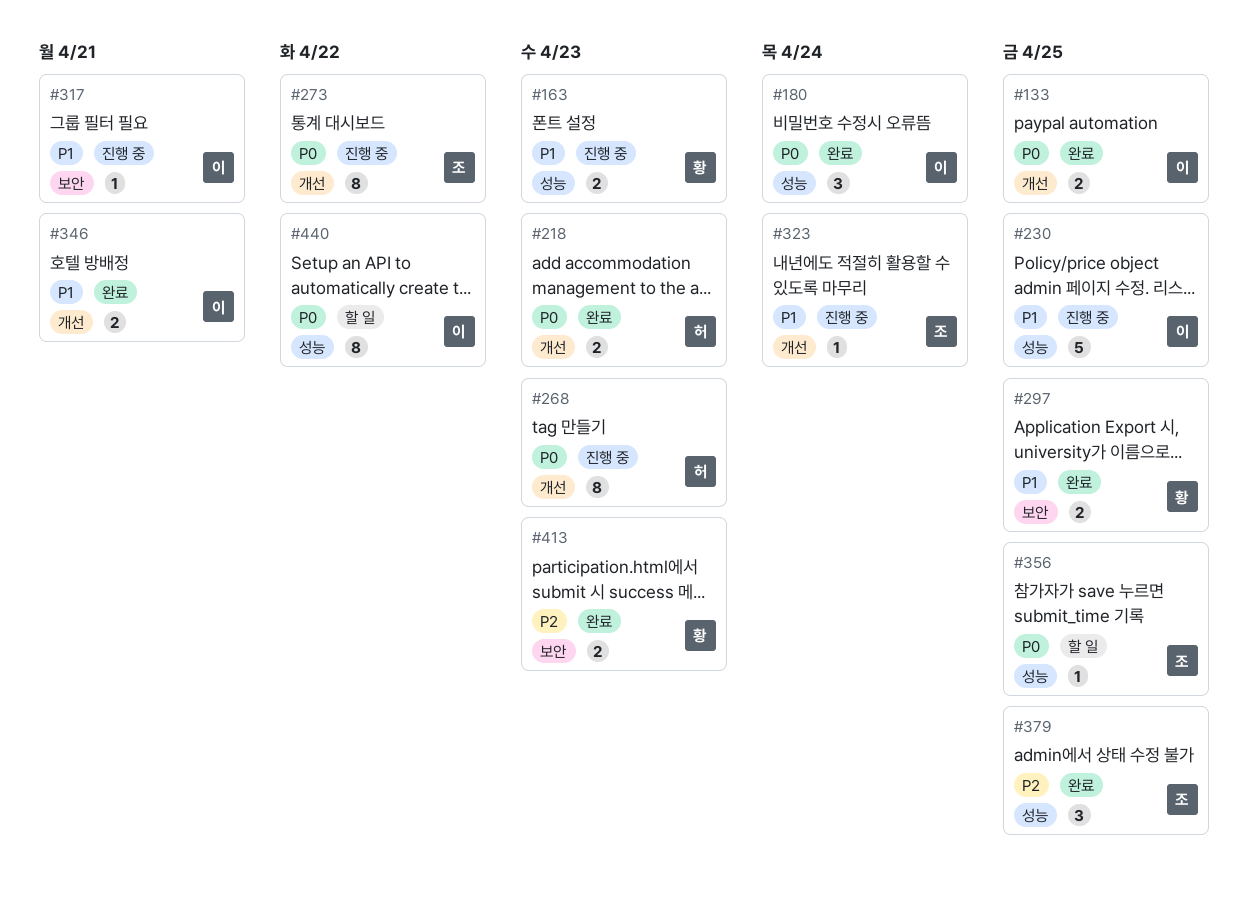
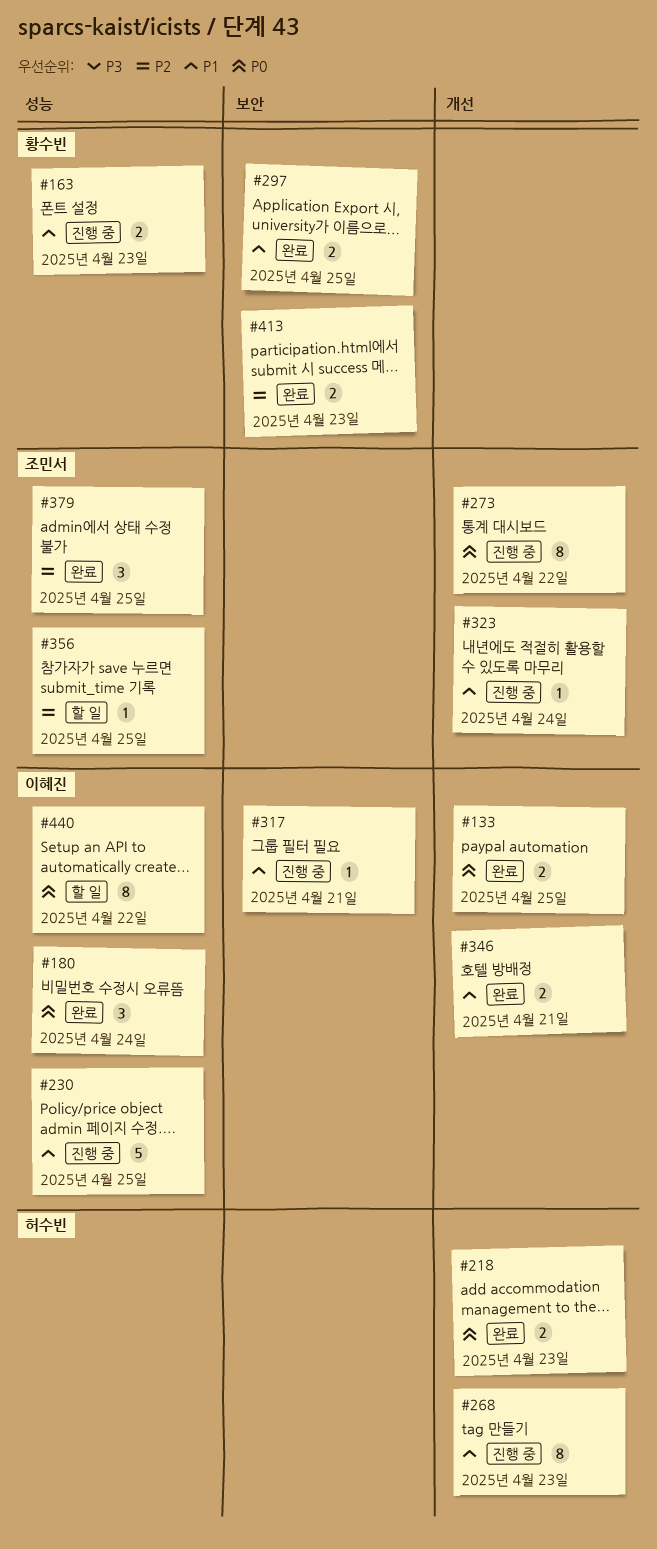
#268, priority: P0 -> P1
#356, priority: P0 -> P2

